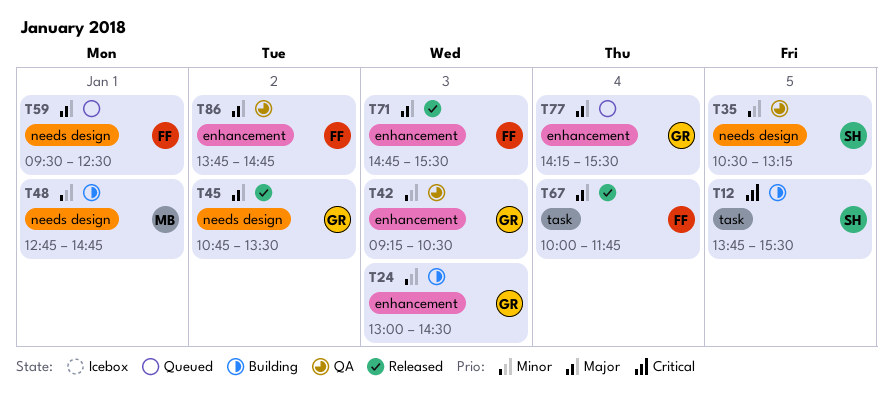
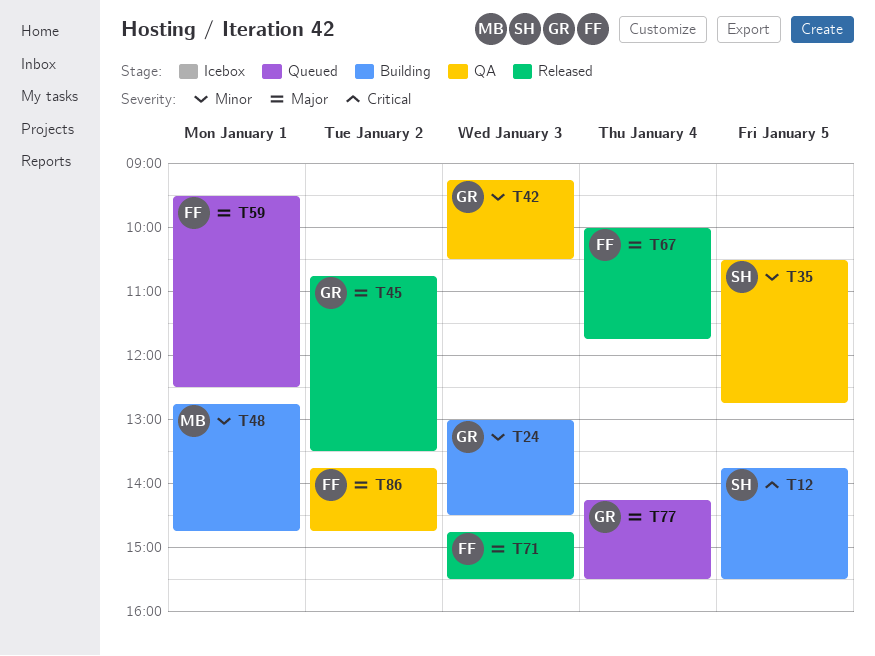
T35, ends: 13:15 -> 12:45

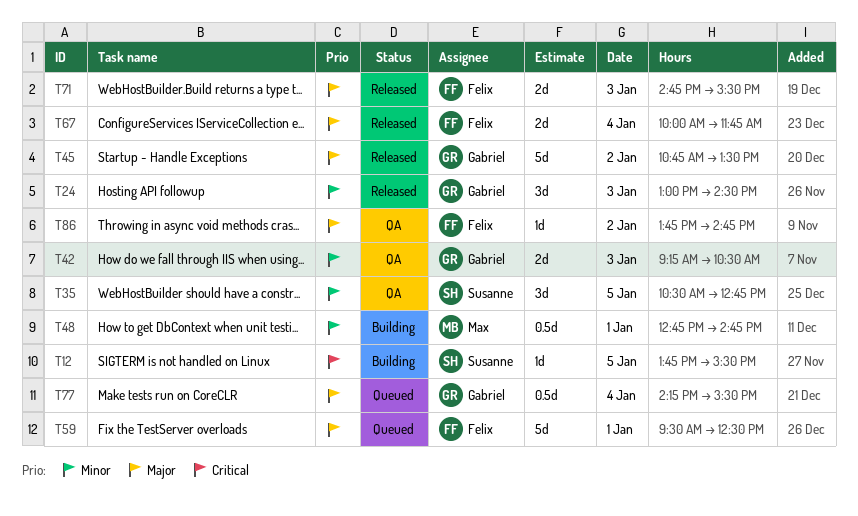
T24, status: Building -> Released

